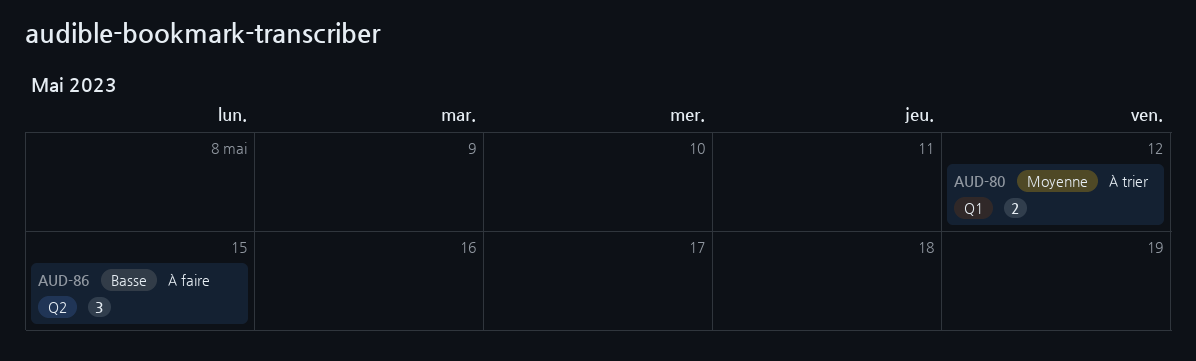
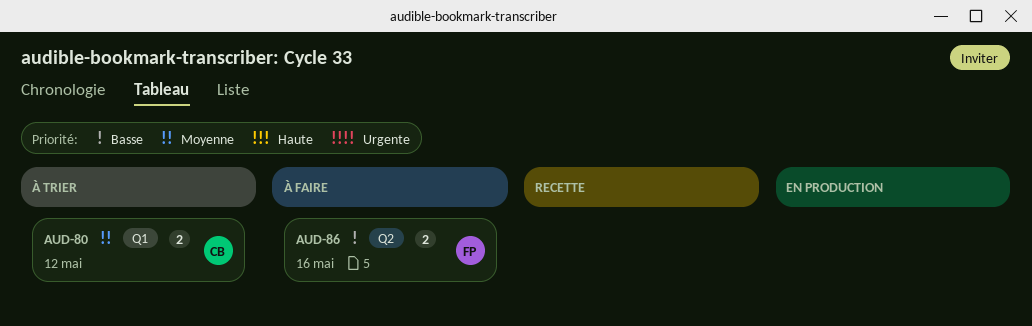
AUD-86, estimate: 3 -> 2
AUD-86, due: May 15 -> May 16

